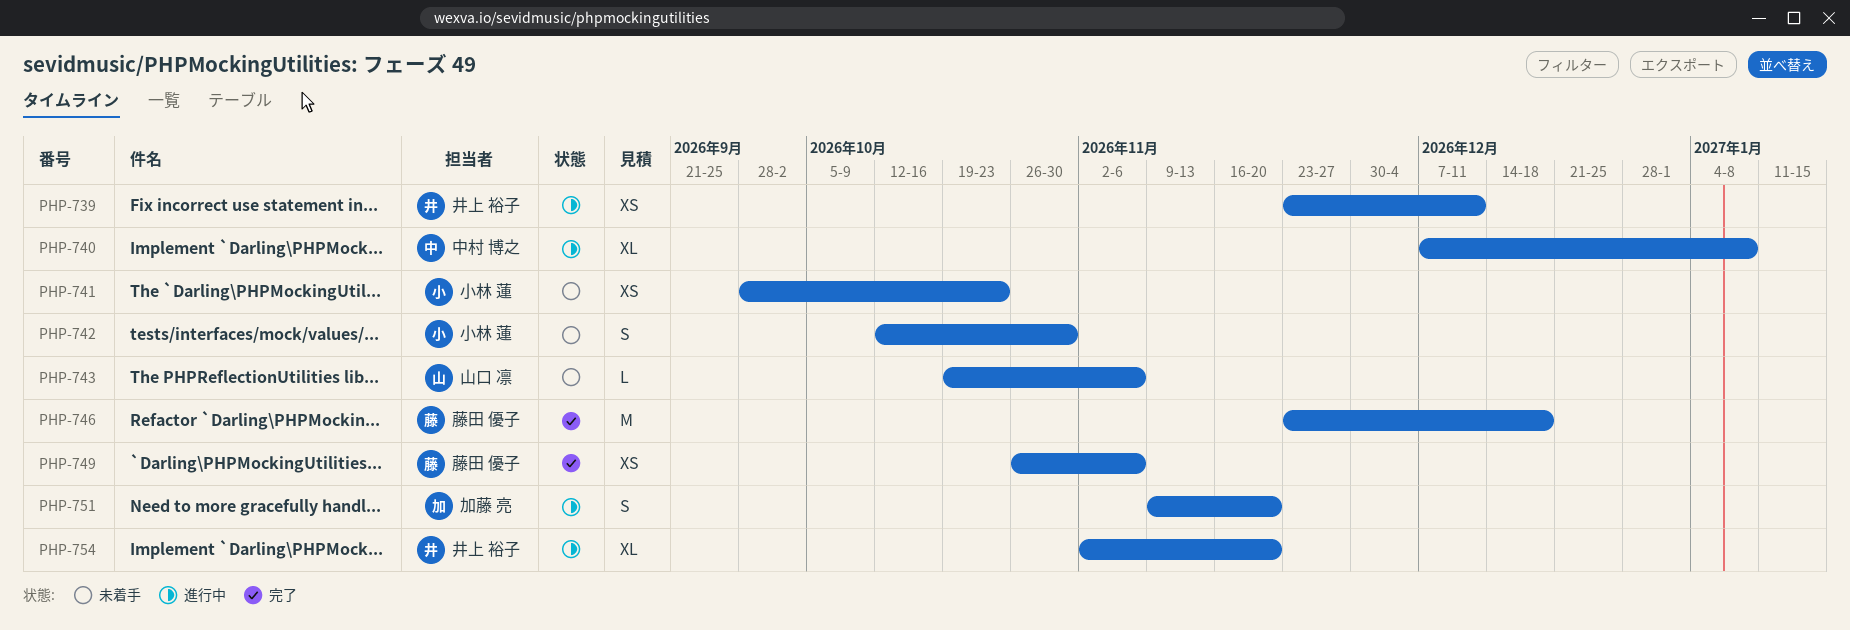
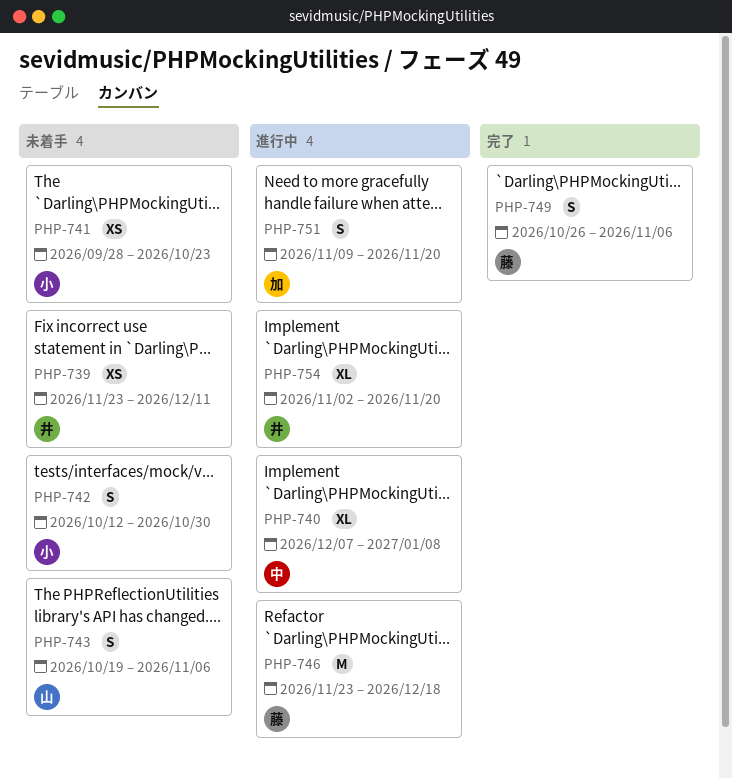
PHP-739, status: 進行中 -> 未着手
PHP-743, estimate: L -> S
PHP-746, status: 完了 -> 進行中
PHP-749, estimate: XS -> S

